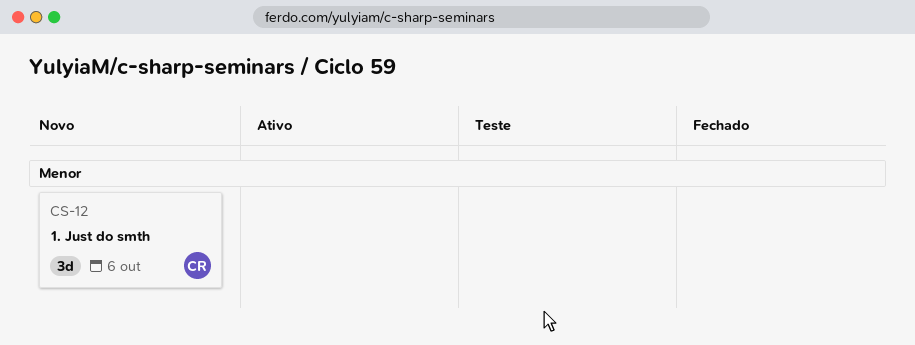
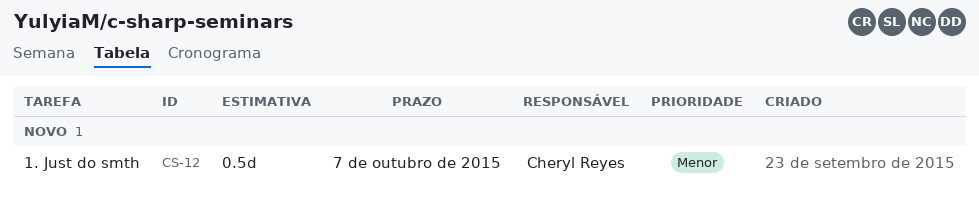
CS-12, estimate: 3d -> 0.5d
CS-12, due: Oct 6 -> Oct 7

